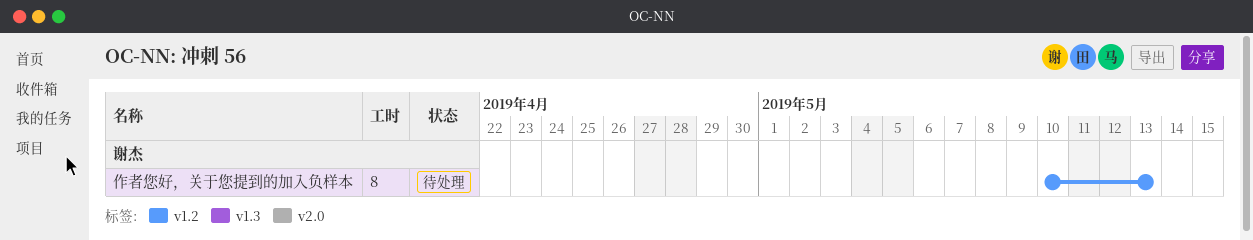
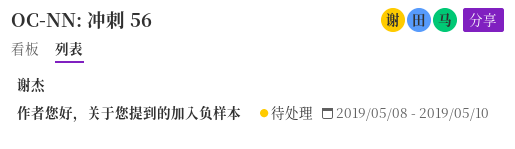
作者您好，关于您提到的加入负样本, start: May 10 -> May 8
作者您好，关于您提到的加入负样本, due: May 13 -> May 10

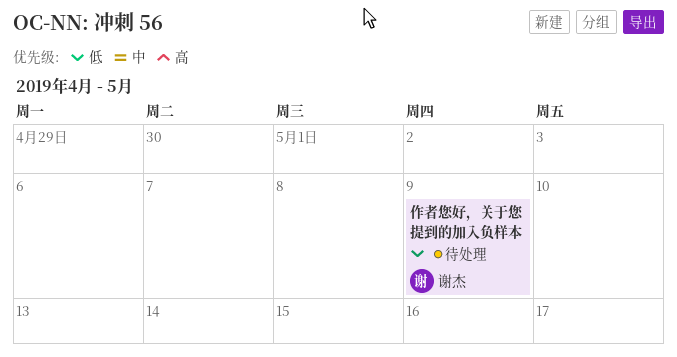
作者您好，关于您提到的加入负样本, due: May 10 -> May 9

